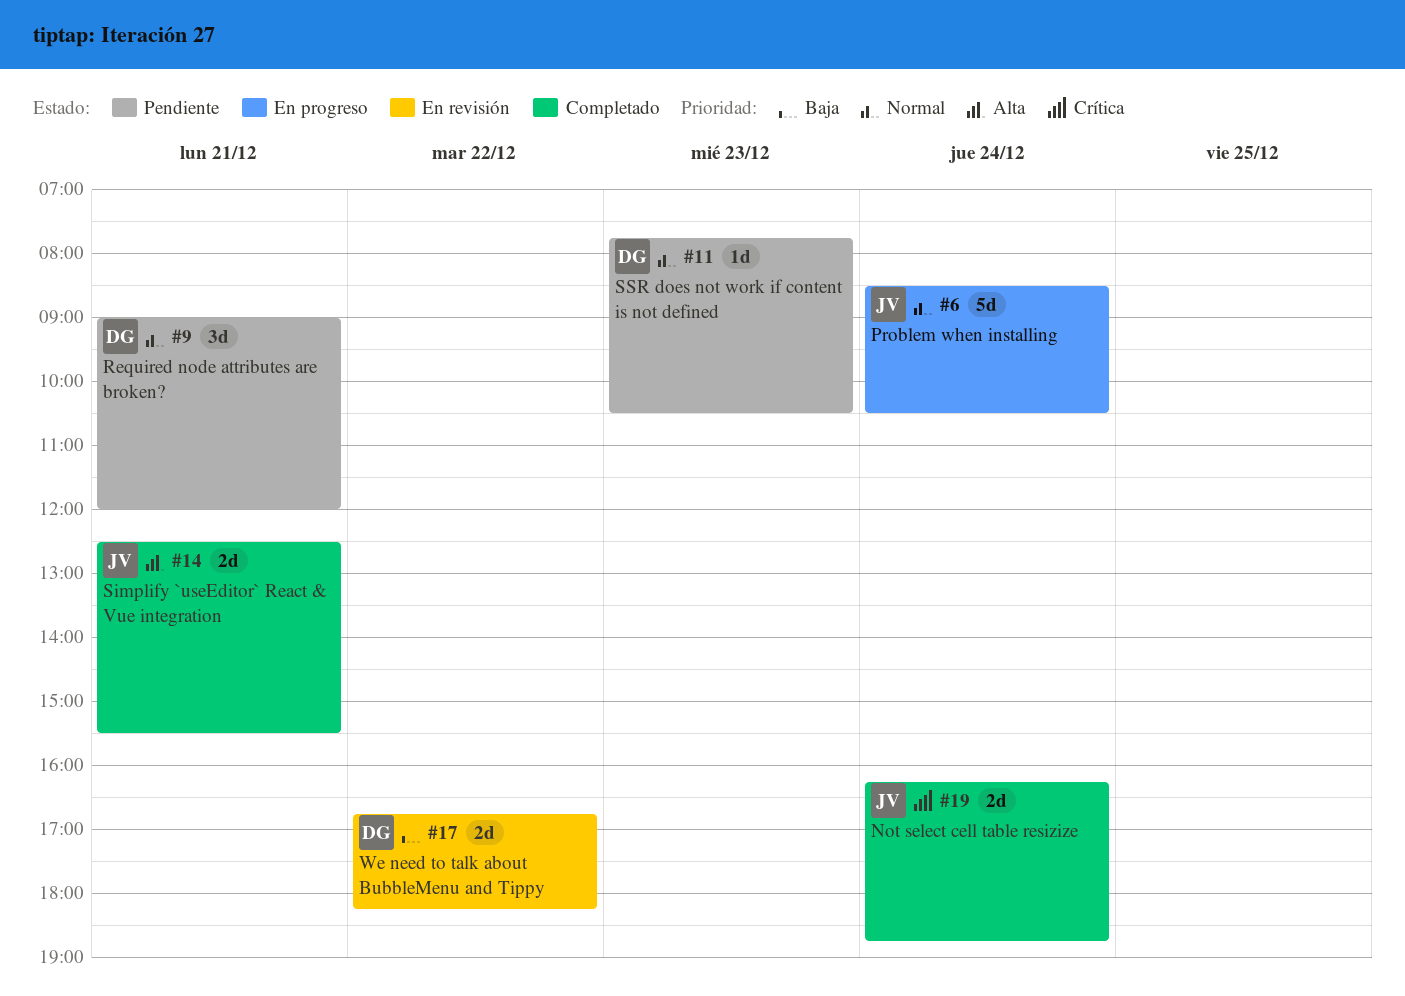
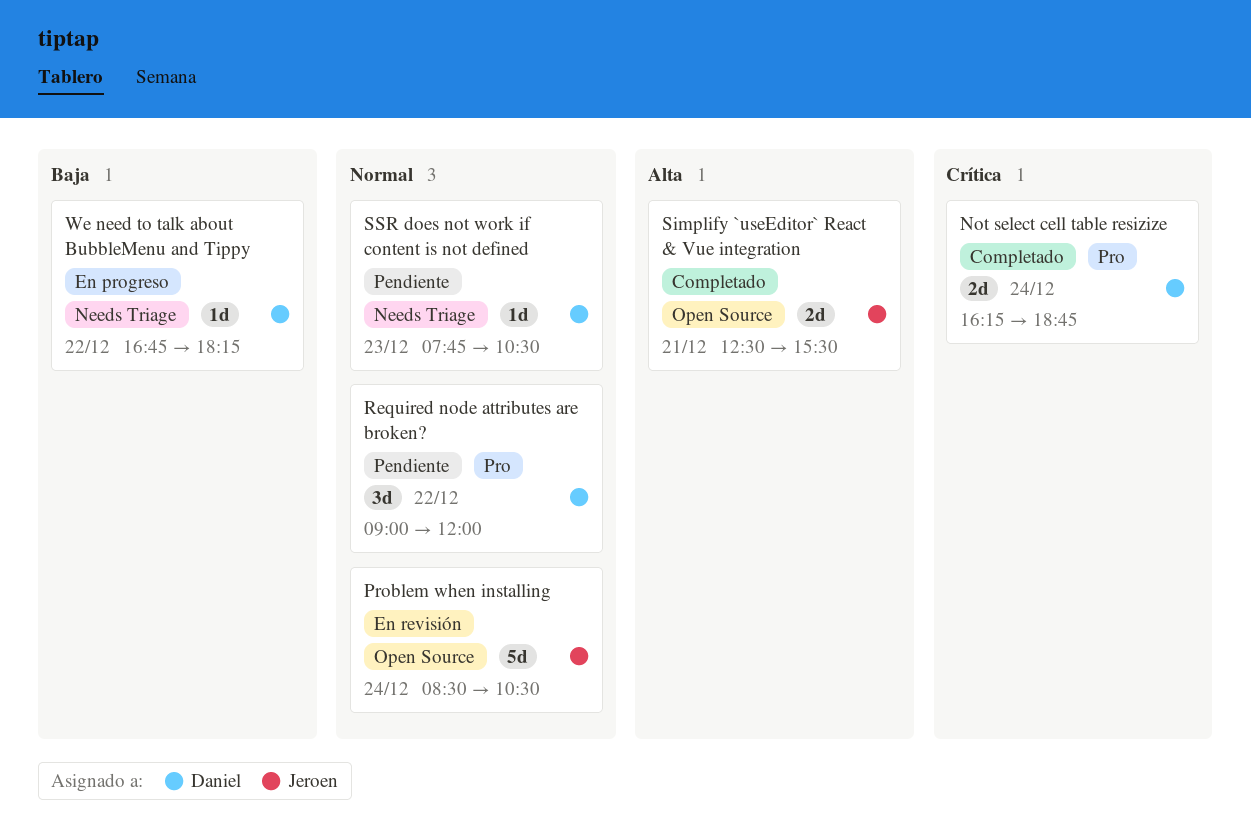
Not select cell table resizize, owner: Jeroen -> Daniel
Problem when installing, status: En progreso -> En revisión
Required node attributes are broken?, day: Dec 21 -> Dec 22
We need to talk about BubbleMenu and Tippy, status: En revisión -> En progreso
We need to talk about BubbleMenu and Tippy, estimate: 2d -> 1d

